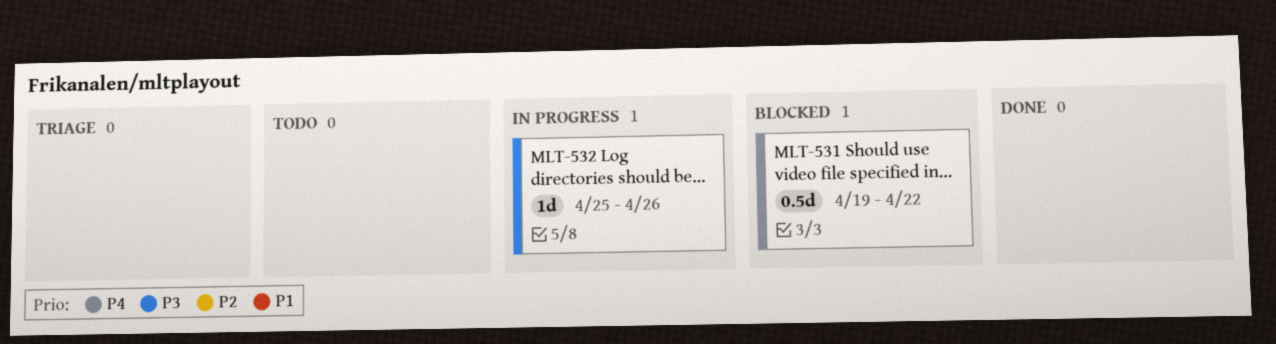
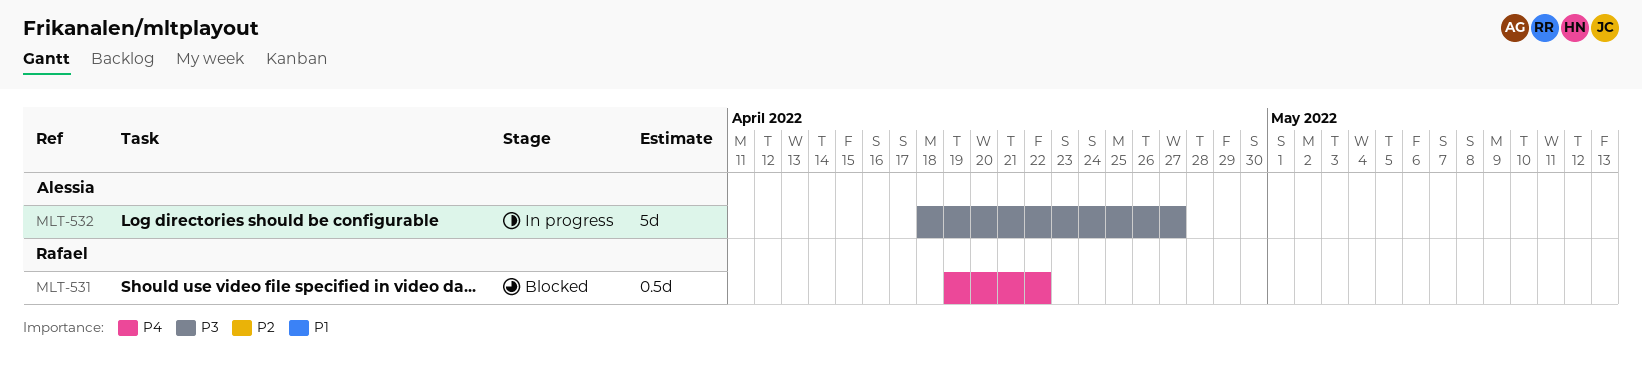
MLT-532, estimate: 1d -> 5d
MLT-532, start: Apr 25 -> Apr 18
MLT-532, due: Apr 26 -> Apr 27

